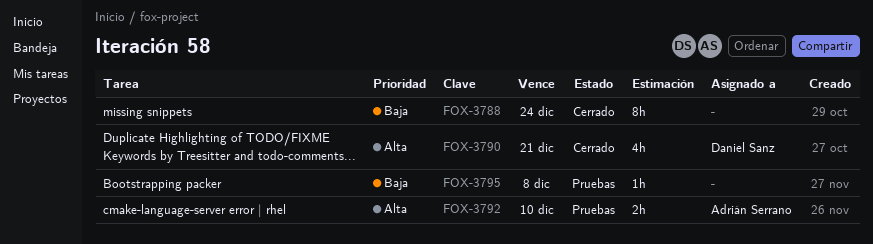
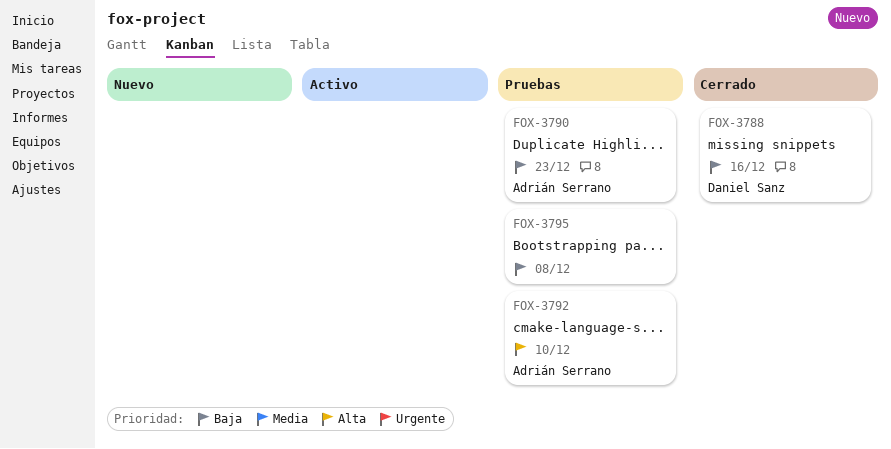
FOX-3788, owner: none -> Daniel Sanz
FOX-3788, due: Dec 24 -> Dec 16
FOX-3790, status: Cerrado -> Pruebas
FOX-3790, owner: Daniel Sanz -> Adrián Serrano
FOX-3790, priority: Alta -> Baja
FOX-3790, due: Dec 21 -> Dec 23

